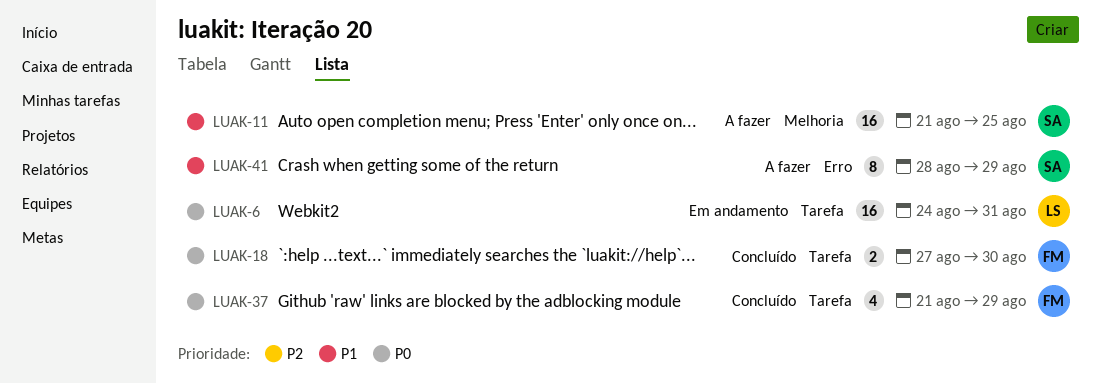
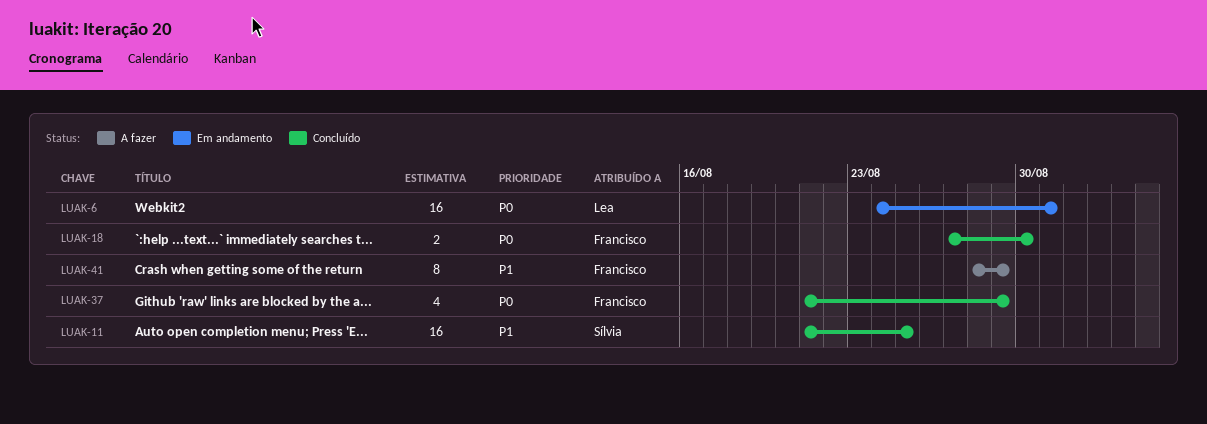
LUAK-11, status: A fazer -> Concluído
LUAK-41, owner: Sílvia -> Francisco

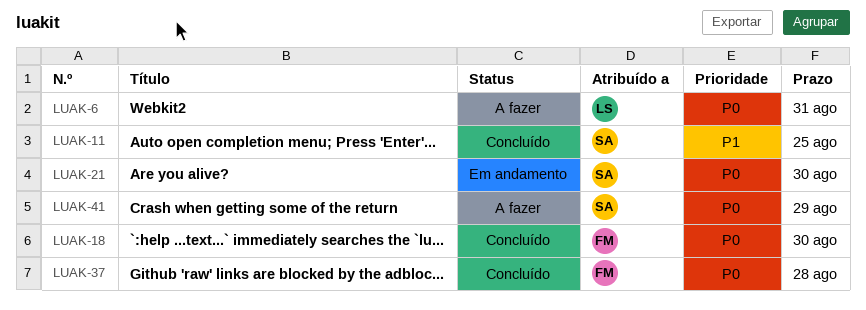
LUAK-6, status: Em andamento -> A fazer
LUAK-21: none -> present
LUAK-37, due: Aug 29 -> Aug 28
LUAK-41, owner: Francisco -> Sílvia
LUAK-41, priority: P1 -> P0

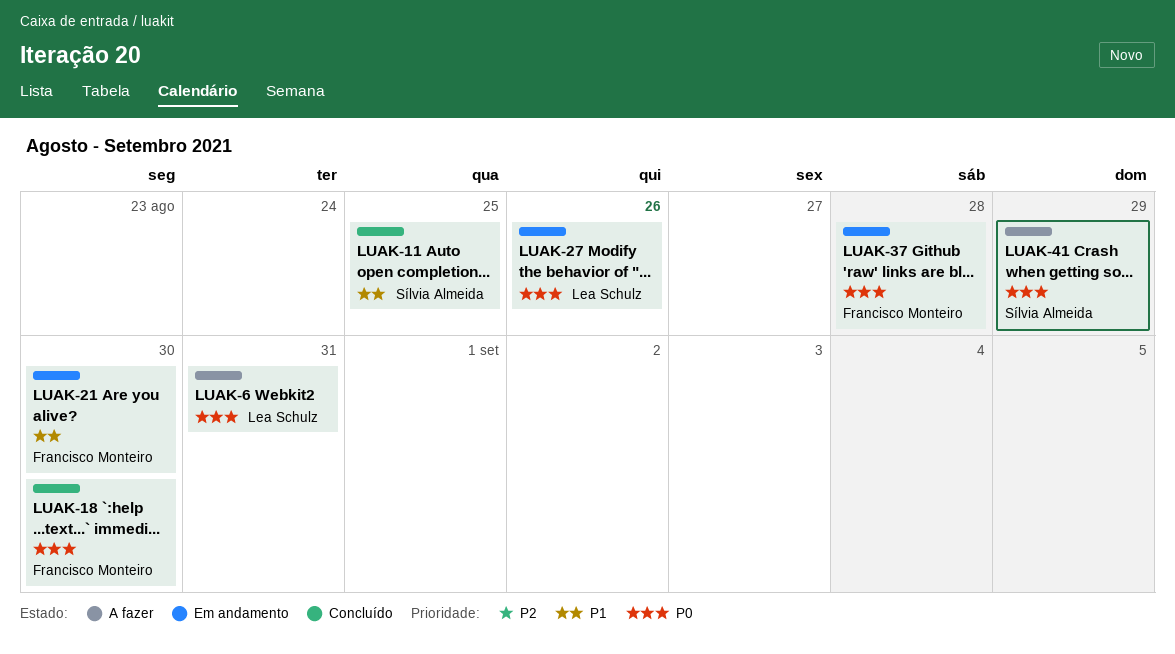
LUAK-21, owner: Sílvia Almeida -> Francisco Monteiro
LUAK-21, priority: P0 -> P1
LUAK-27: none -> present
LUAK-37, status: Concluído -> Em andamento

